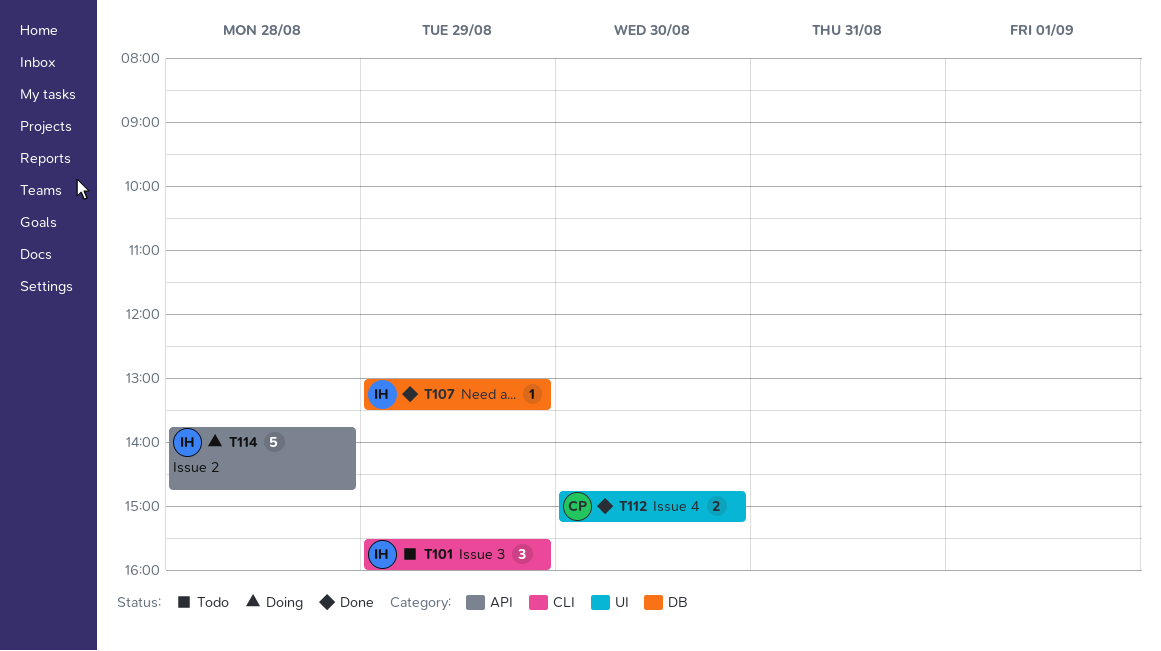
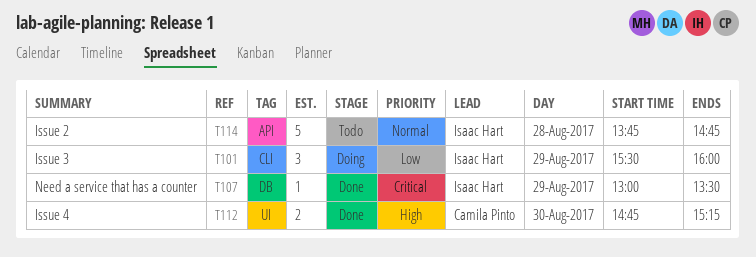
T101, status: Todo -> Doing
T114, status: Doing -> Todo

